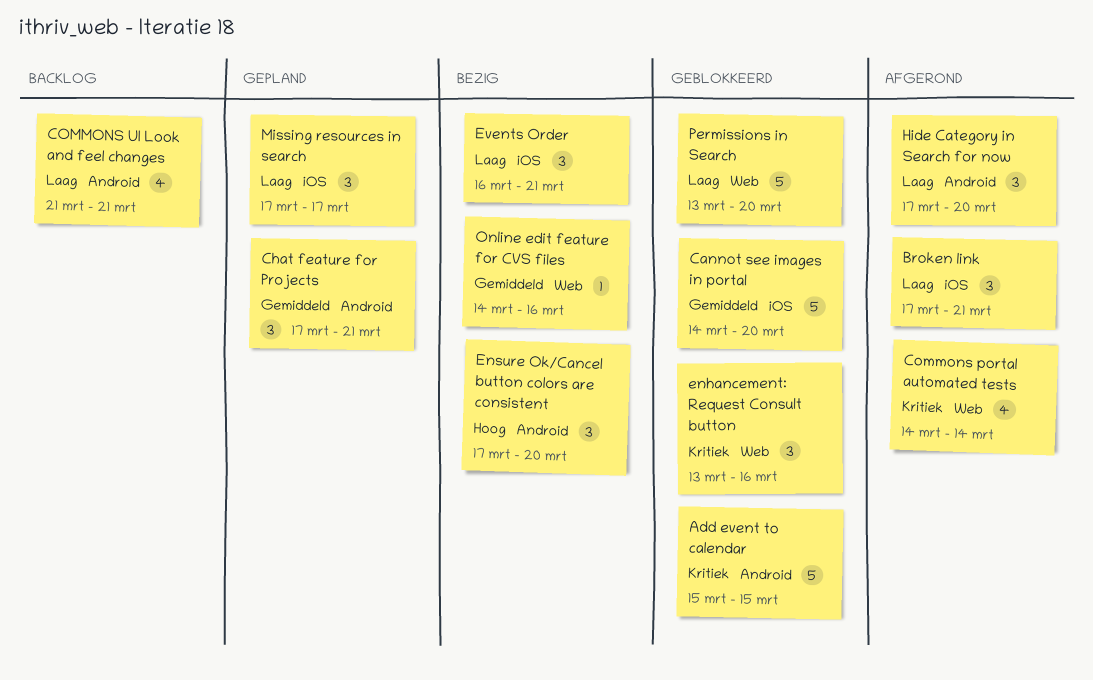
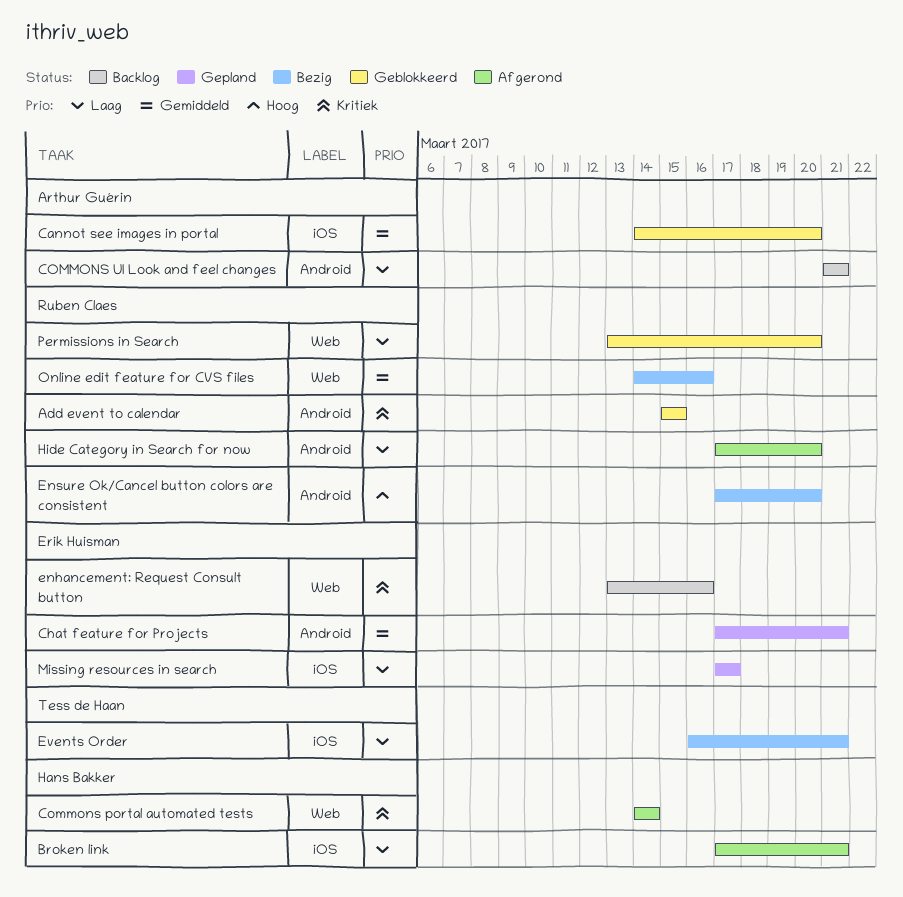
enhancement: Request Consult button, status: Geblokkeerd -> Backlog

